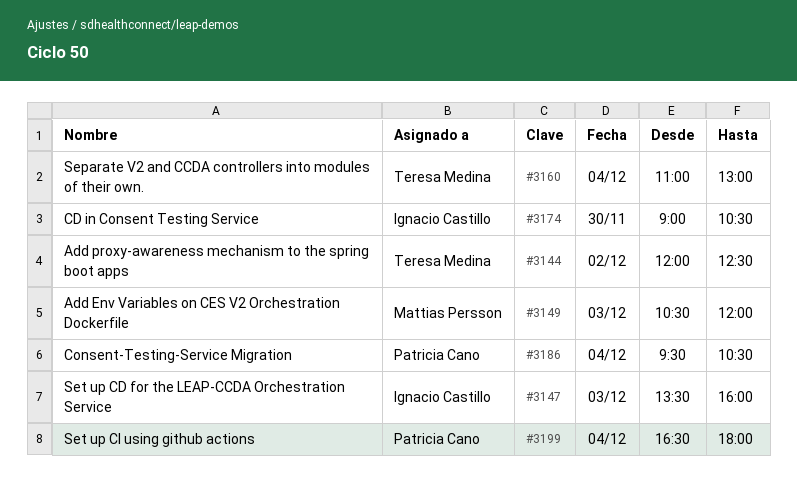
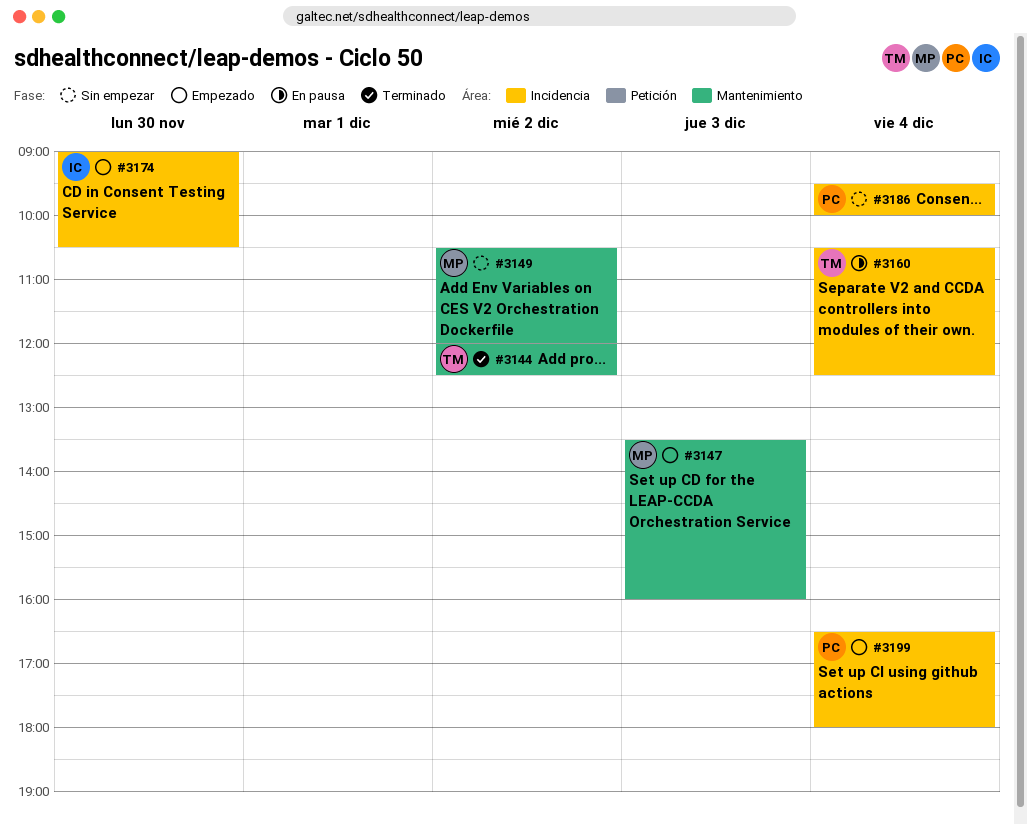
#3147, owner: Ignacio Castillo -> Mattias Persson
#3149, day: Dec 3 -> Dec 2
#3160, begins: 11:00 -> 10:30
#3160, ends: 13:00 -> 12:30
#3186, ends: 10:30 -> 10:00

